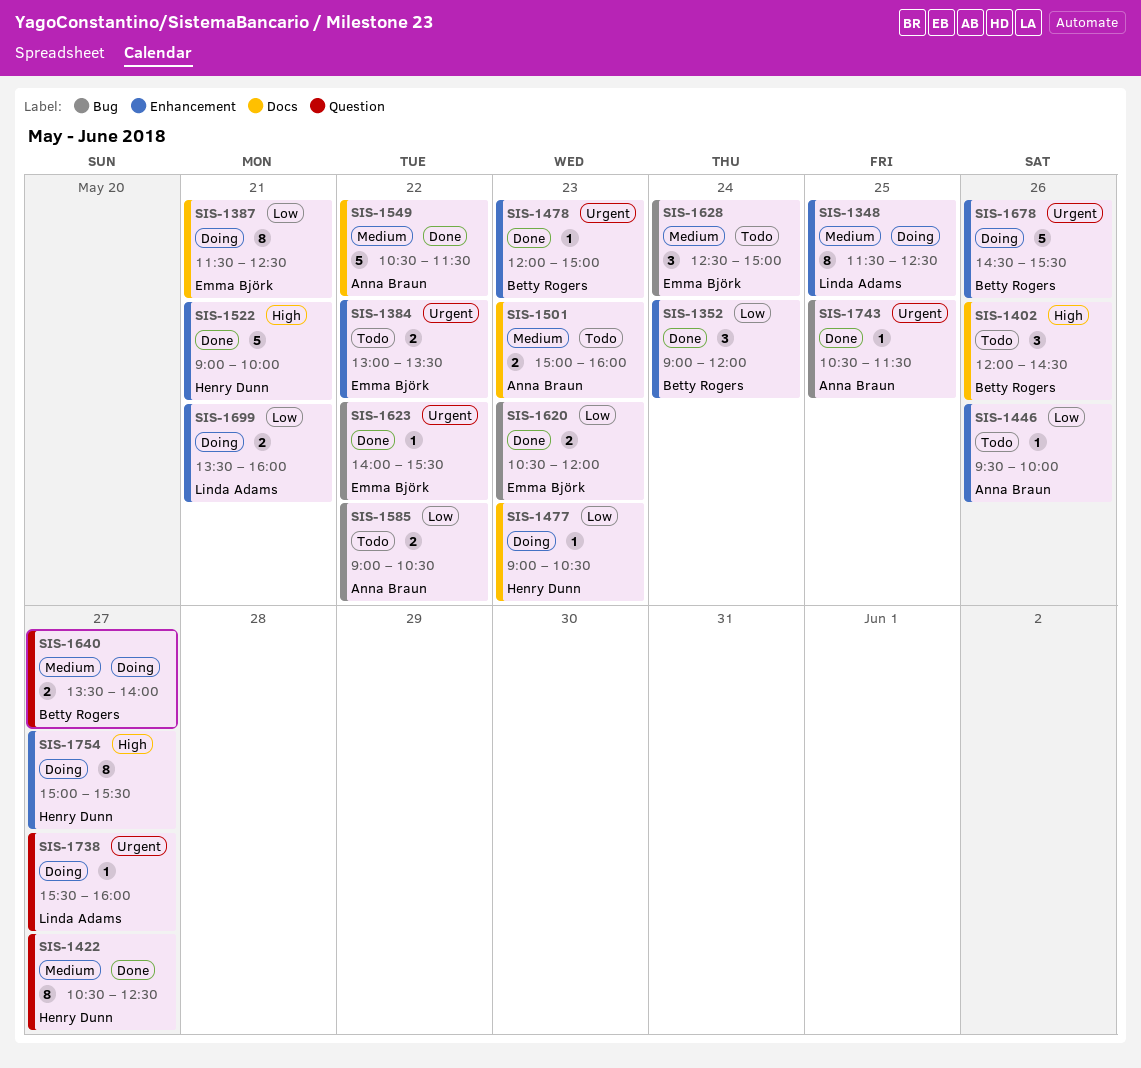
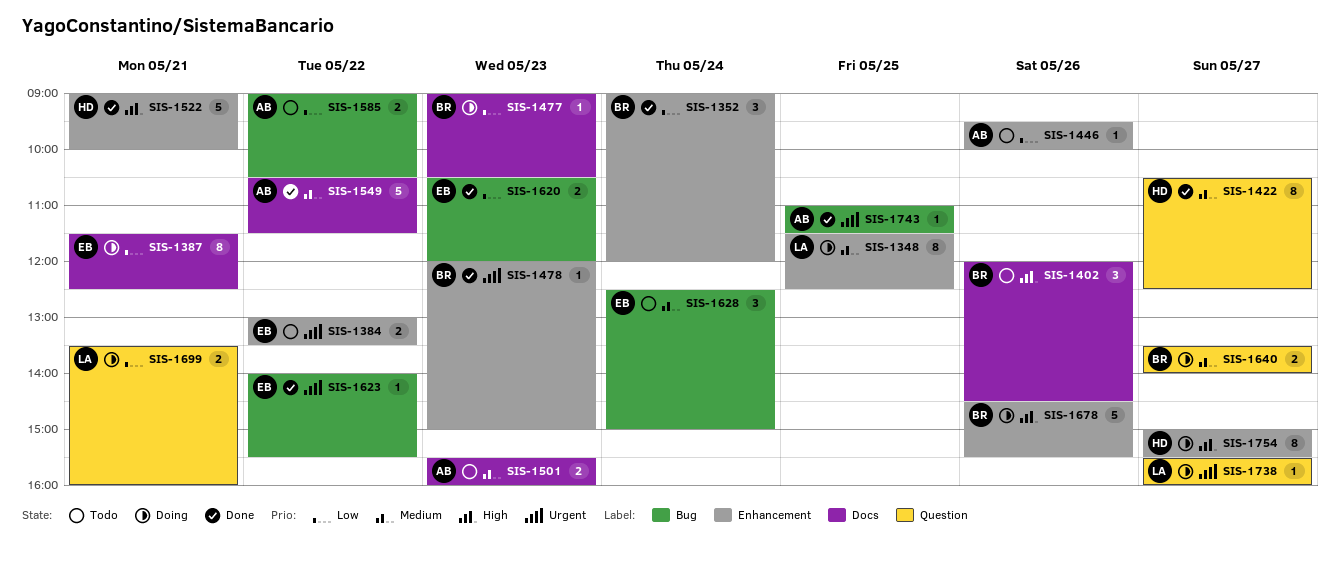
SIS-1477, owner: Henry Dunn -> Betty Rogers
SIS-1501, begins: 15:00 -> 15:30
SIS-1678, priority: Urgent -> High
SIS-1699, label: Enhancement -> Question
SIS-1743, begins: 10:30 -> 11:00

